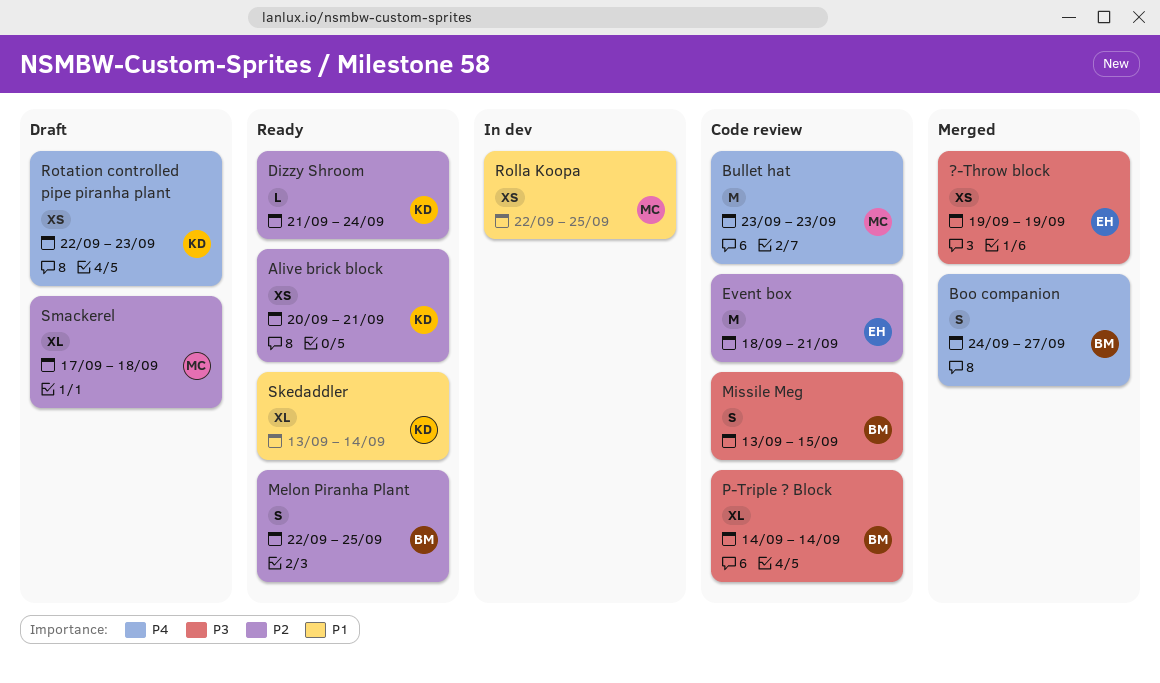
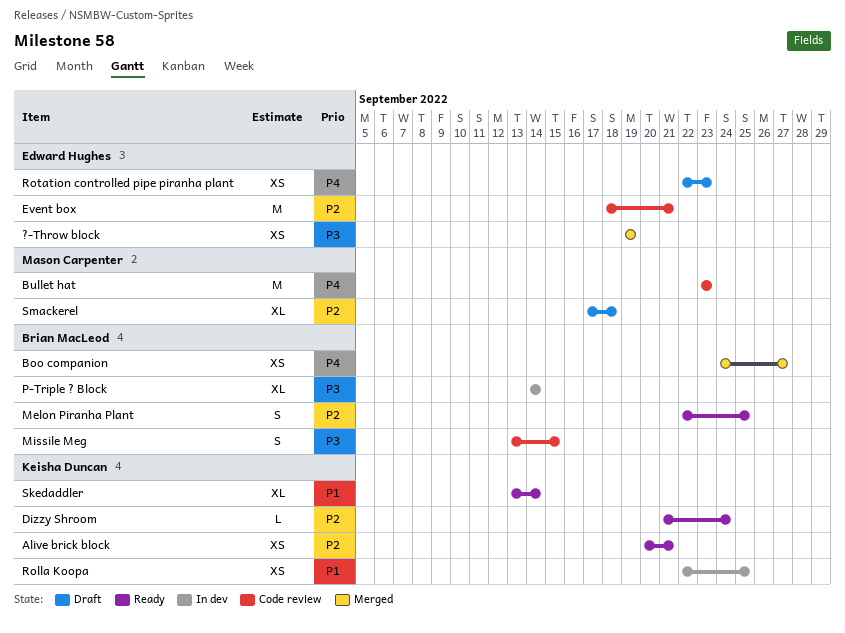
Boo companion, estimate: S -> XS
P-Triple ? Block, status: Code review -> In dev
Rolla Koopa, owner: Mason Carpenter -> Keisha Duncan
Rotation controlled pipe piranha plant, owner: Keisha Duncan -> Edward Hughes

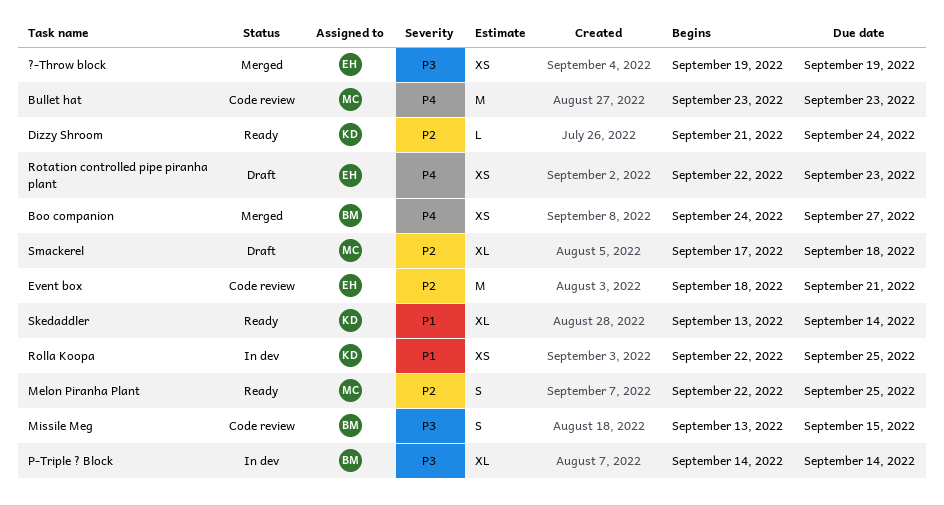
Alive brick block: present -> none
Melon Piranha Plant, owner: Brian MacLeod -> Mason Carpenter

